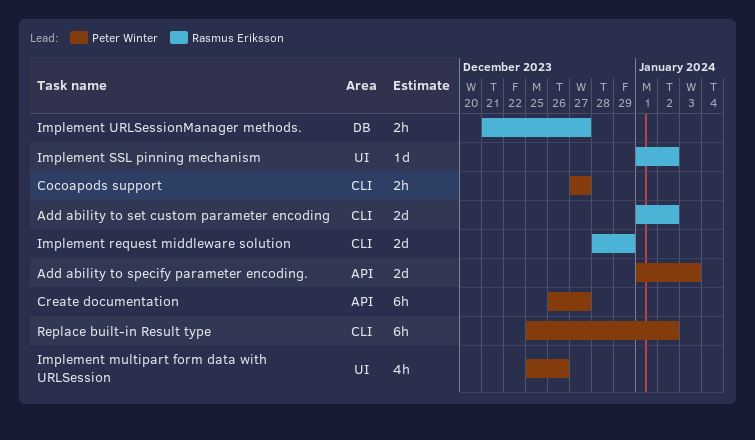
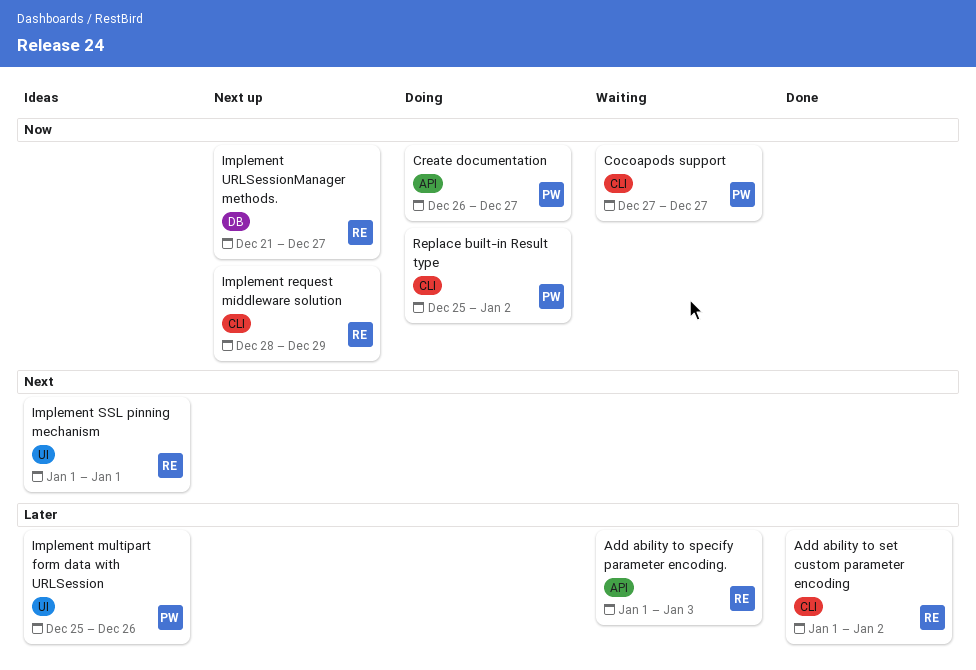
Add ability to specify parameter encoding., owner: Peter Winter -> Rasmus Eriksson
Implement SSL pinning mechanism, due: Jan 2 -> Jan 1

